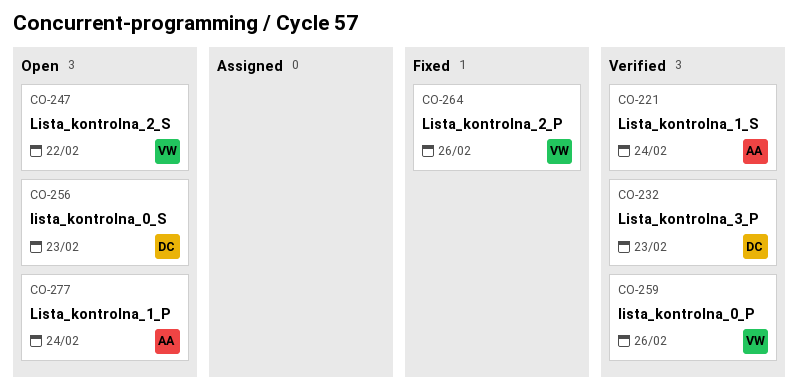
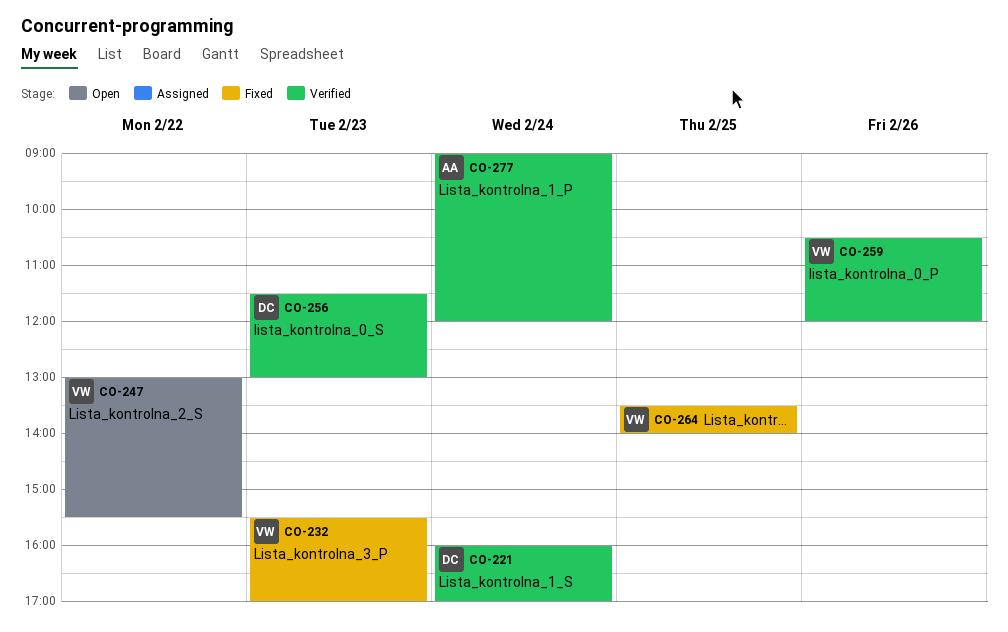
CO-221, owner: AA -> DC
CO-232, status: Verified -> Fixed
CO-232, owner: DC -> VW
CO-256, status: Open -> Verified
CO-264, day: Feb 26 -> Feb 25
CO-277, status: Open -> Verified

